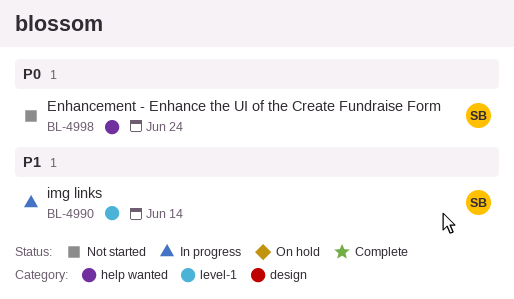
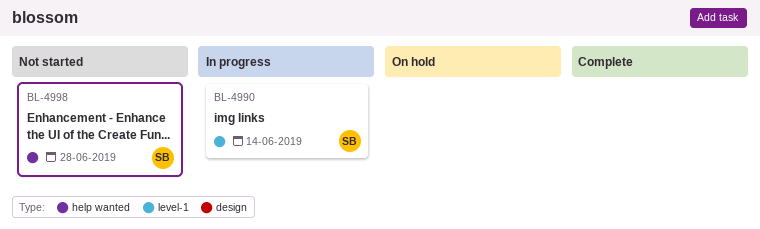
BL-4998, due: Jun 24 -> Jun 28

